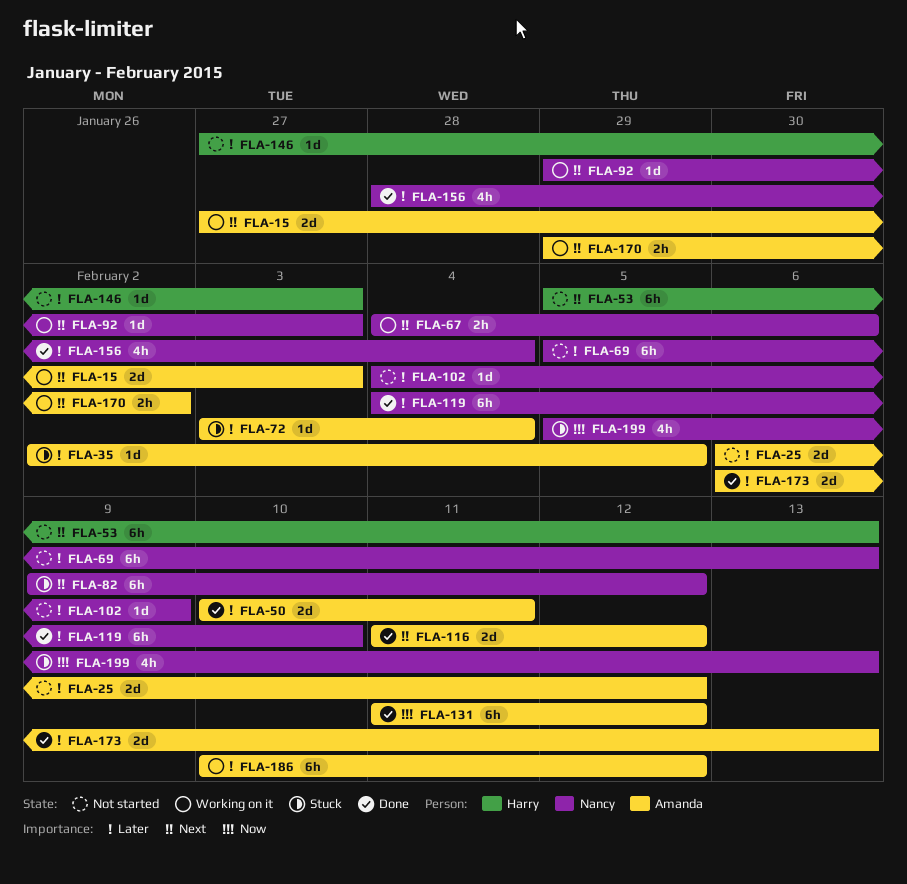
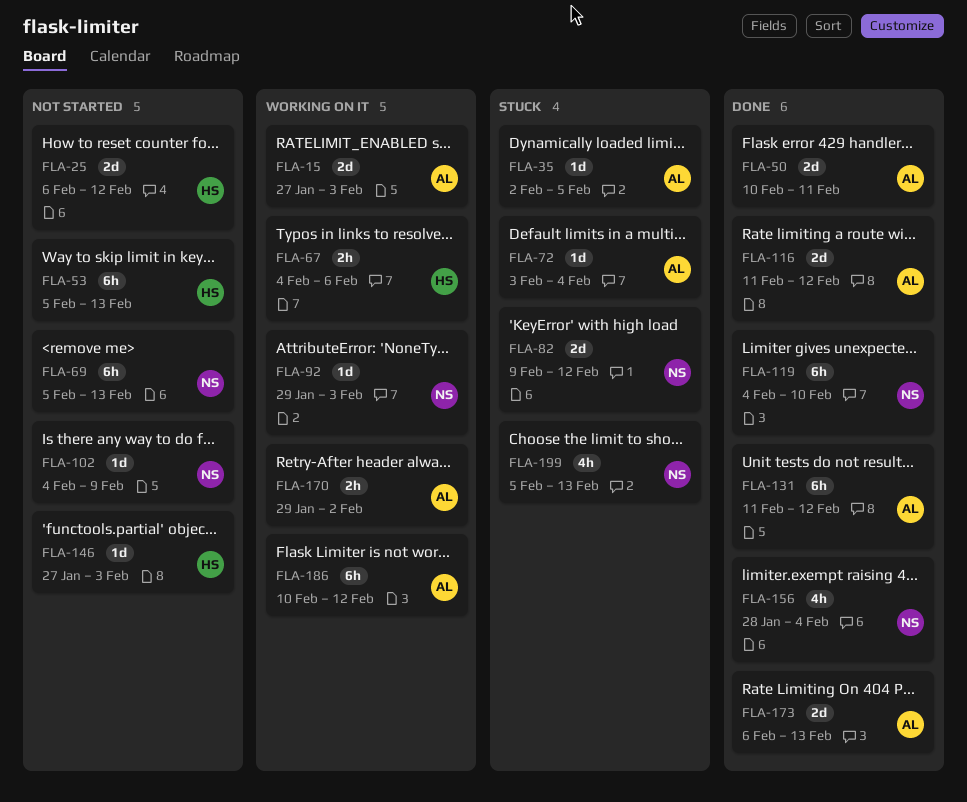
FLA-25, owner: Amanda -> Harry
FLA-67, owner: Nancy -> Harry
FLA-82, estimate: 6h -> 2d

